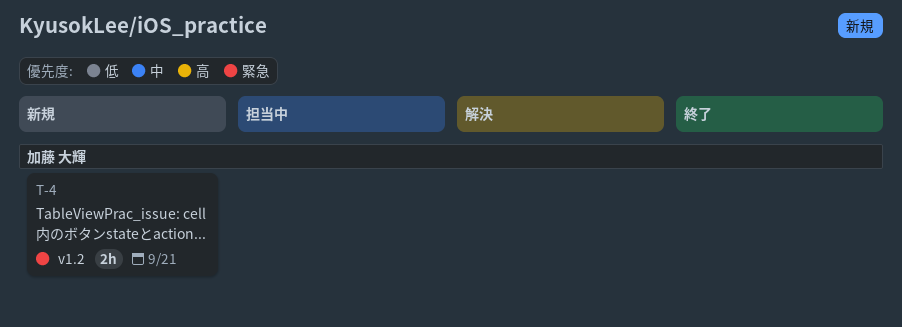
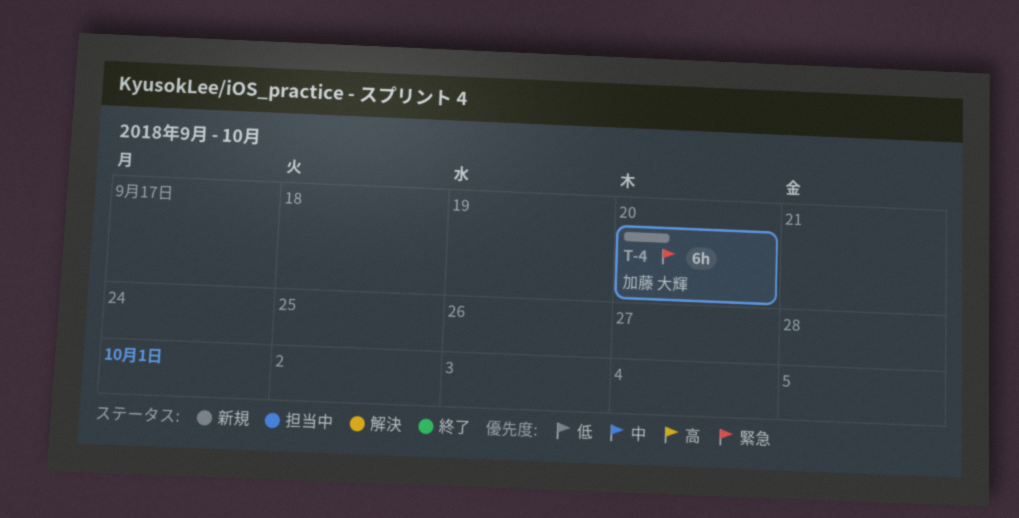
T-4, estimate: 2h -> 6h
T-4, due: Sep 21 -> Sep 20

